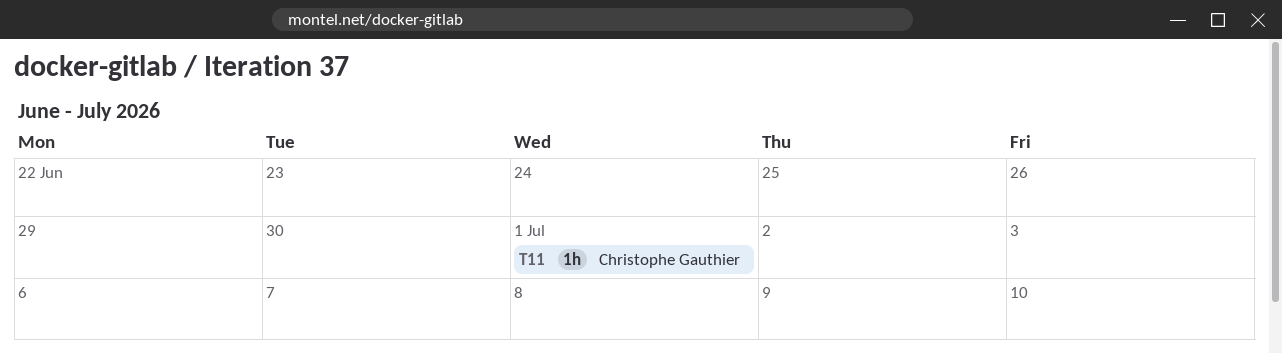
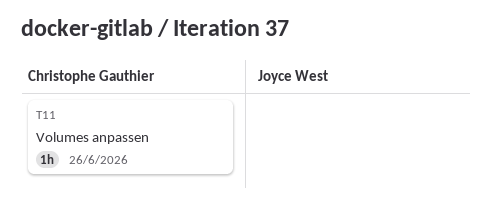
T11, due: Jul 1 -> Jun 26

